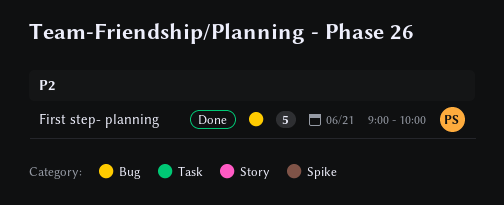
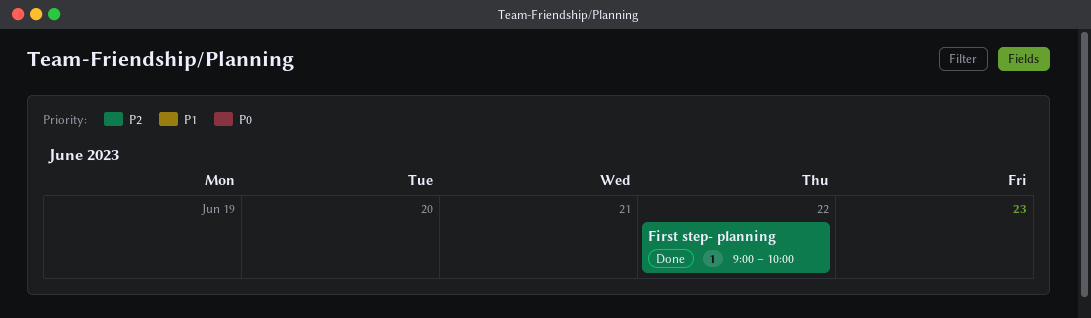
First step- planning, estimate: 5 -> 1
First step- planning, day: Jun 21 -> Jun 22

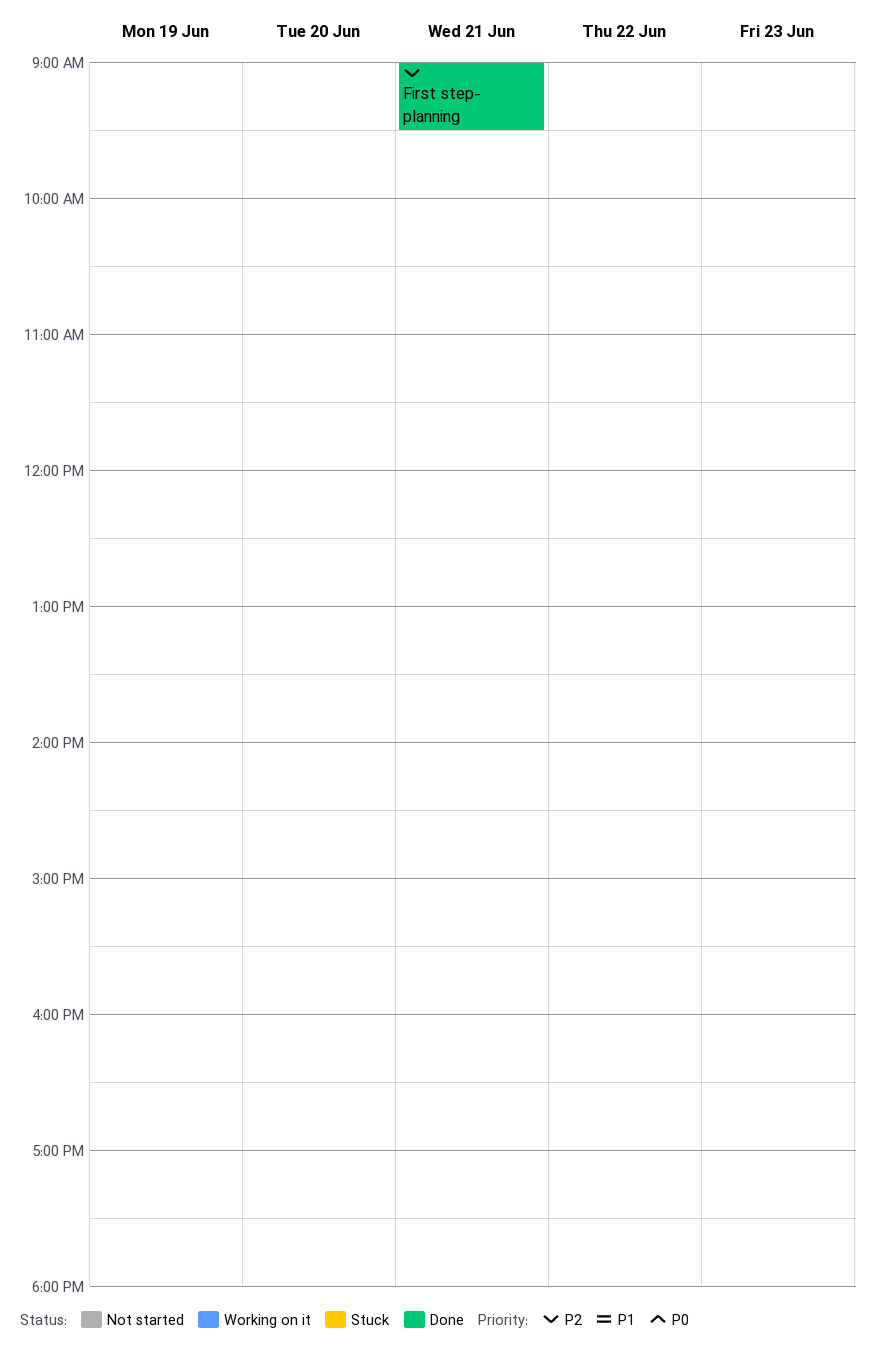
First step- planning, day: Jun 22 -> Jun 21
First step- planning, ends: 10:00 -> 09:30

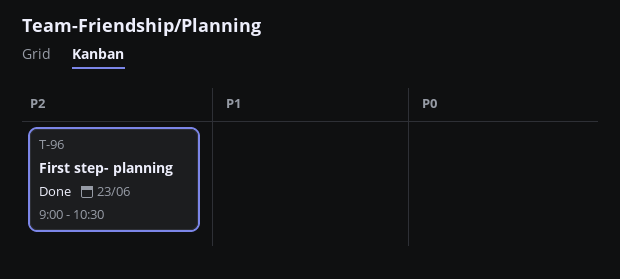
First step- planning, day: Jun 21 -> Jun 23
First step- planning, ends: 09:30 -> 10:30

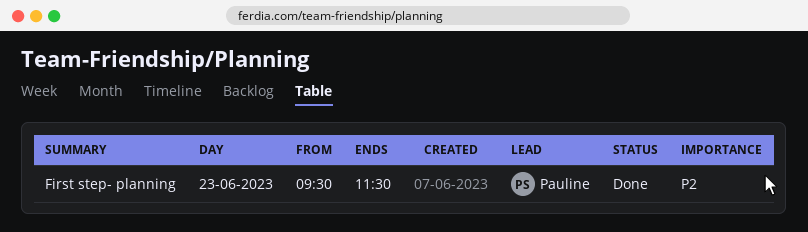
First step- planning, begins: 09:00 -> 09:30
First step- planning, ends: 10:30 -> 11:30

